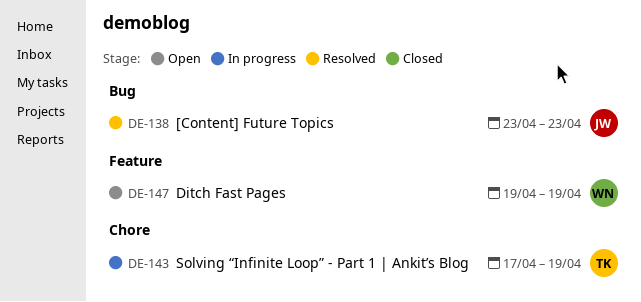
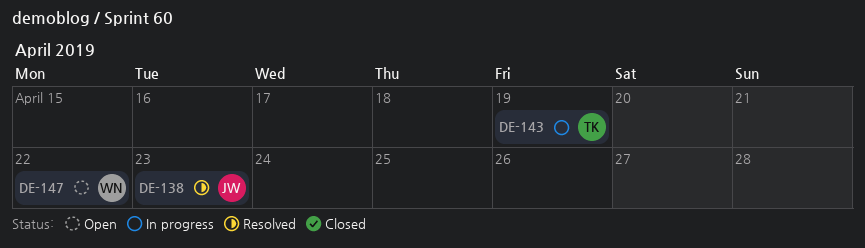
DE-147, due: Apr 19 -> Apr 22

